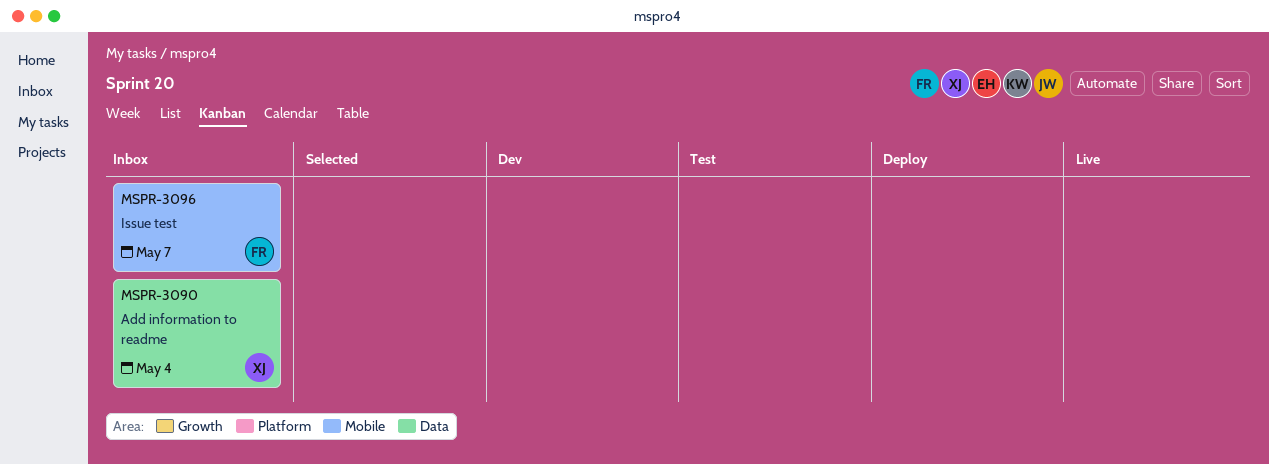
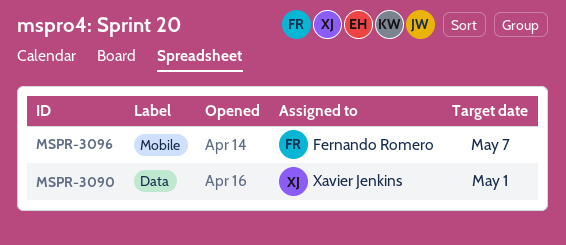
MSPR-3090, due: May 4 -> May 1

